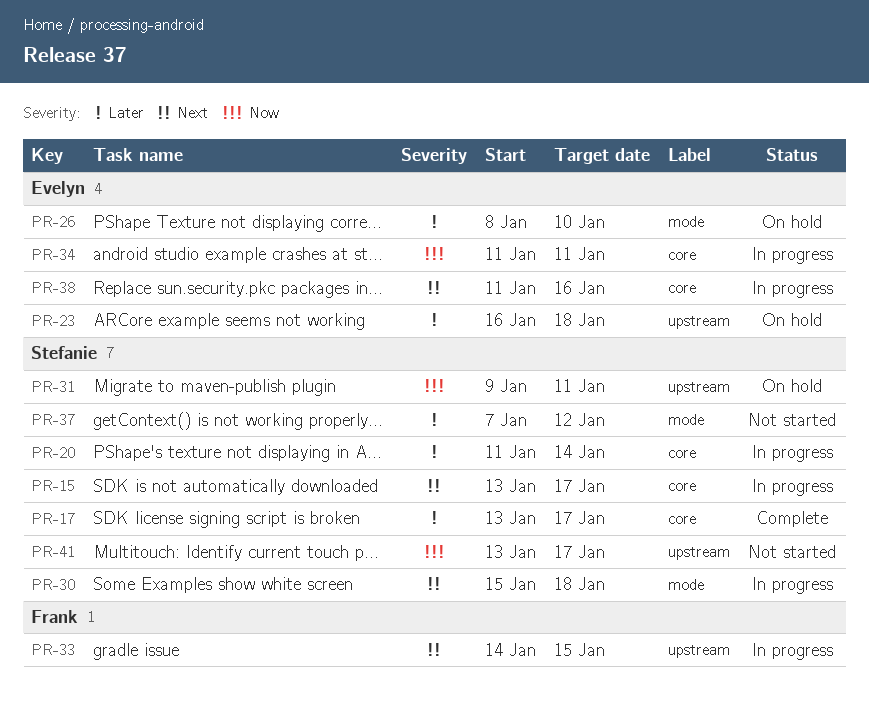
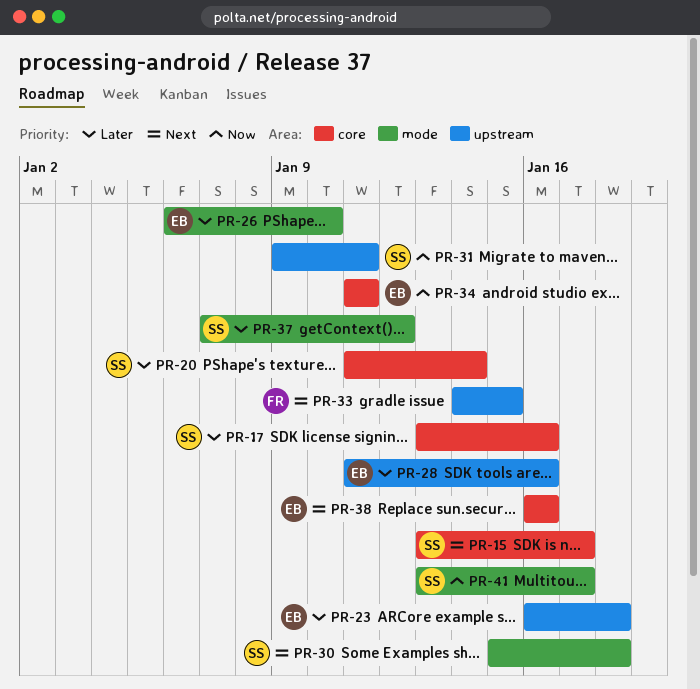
PR-17, due: Jan 17 -> Jan 16
PR-26, start: Jan 8 -> Jan 6
PR-28: none -> present
PR-38, start: Jan 11 -> Jan 16
PR-41, label: upstream -> mode

